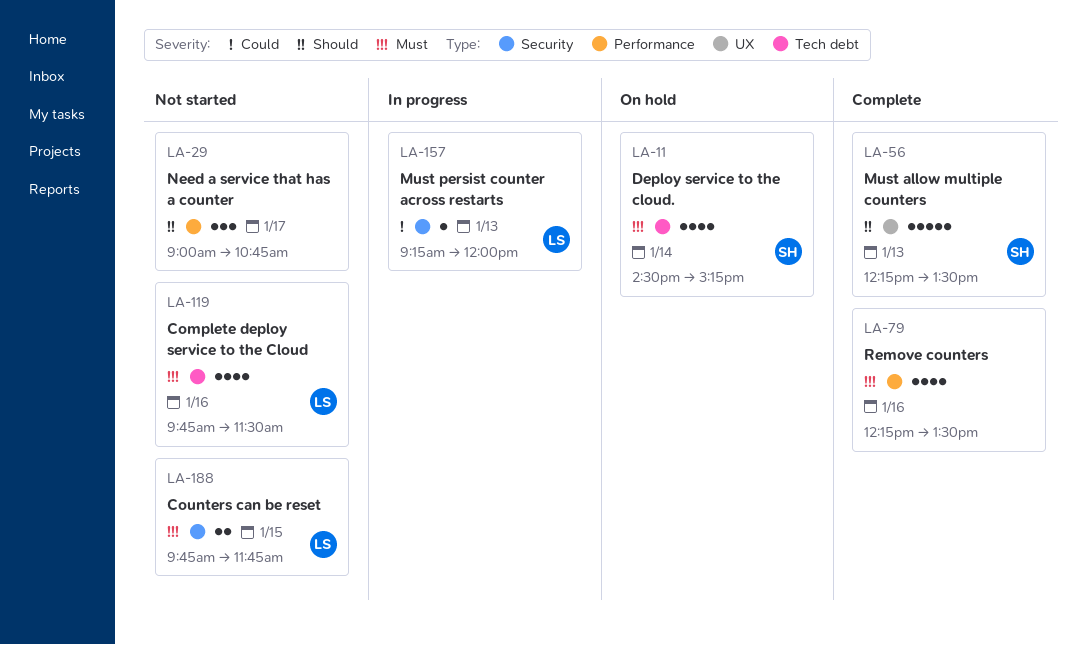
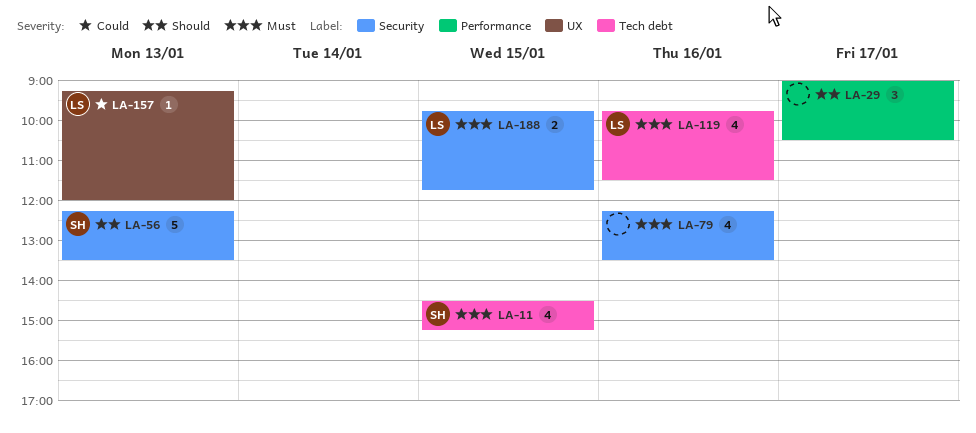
LA-11, day: Jan 14 -> Jan 15
LA-29, ends: 10:45 -> 10:30
LA-56, label: UX -> Security
LA-79, label: Performance -> Security
LA-157, label: Security -> UX

